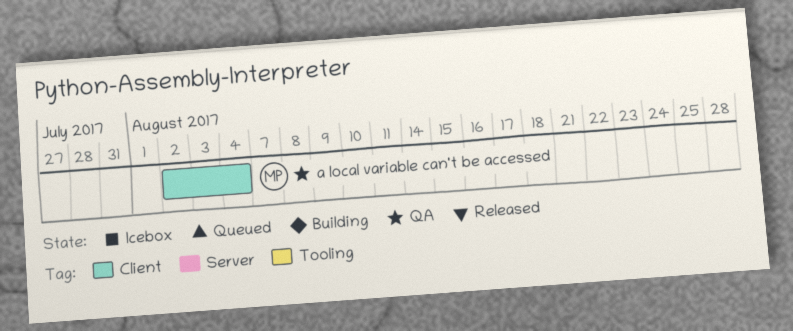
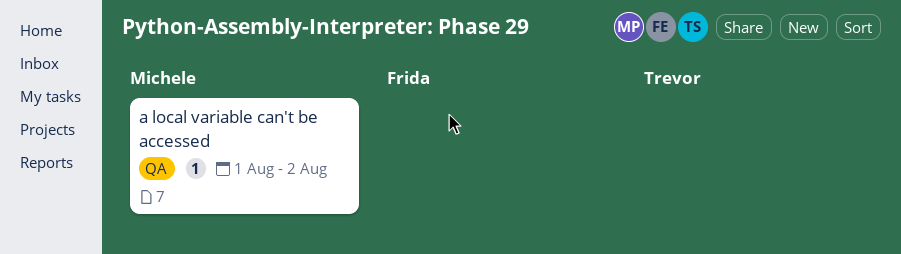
a local variable can't be accessed, start: Aug 2 -> Aug 1
a local variable can't be accessed, due: Aug 4 -> Aug 2

